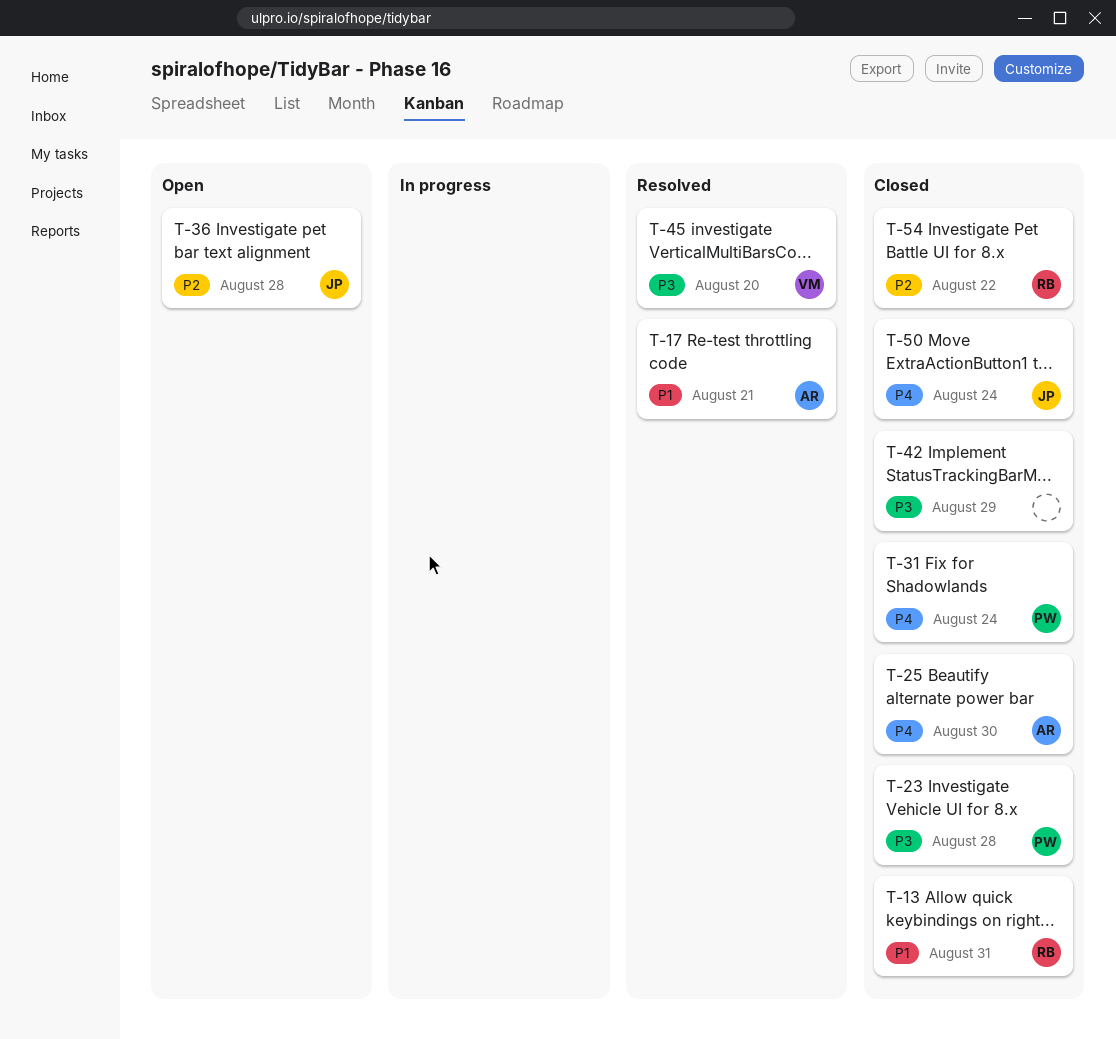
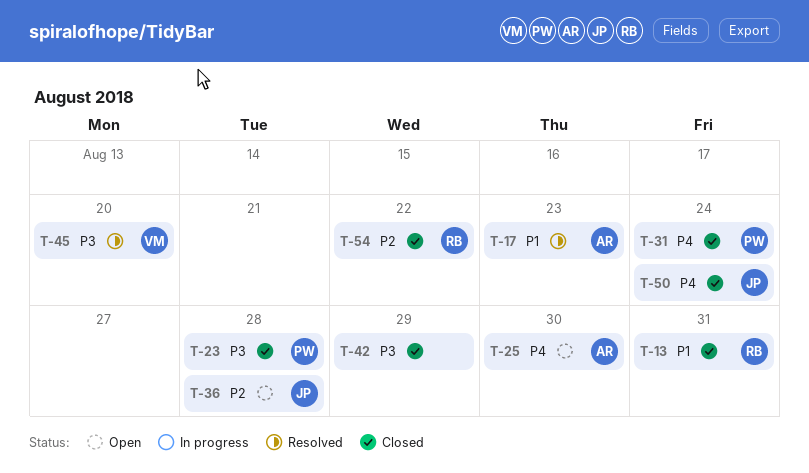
T-17, due: Aug 21 -> Aug 23
T-25, status: Closed -> Open

